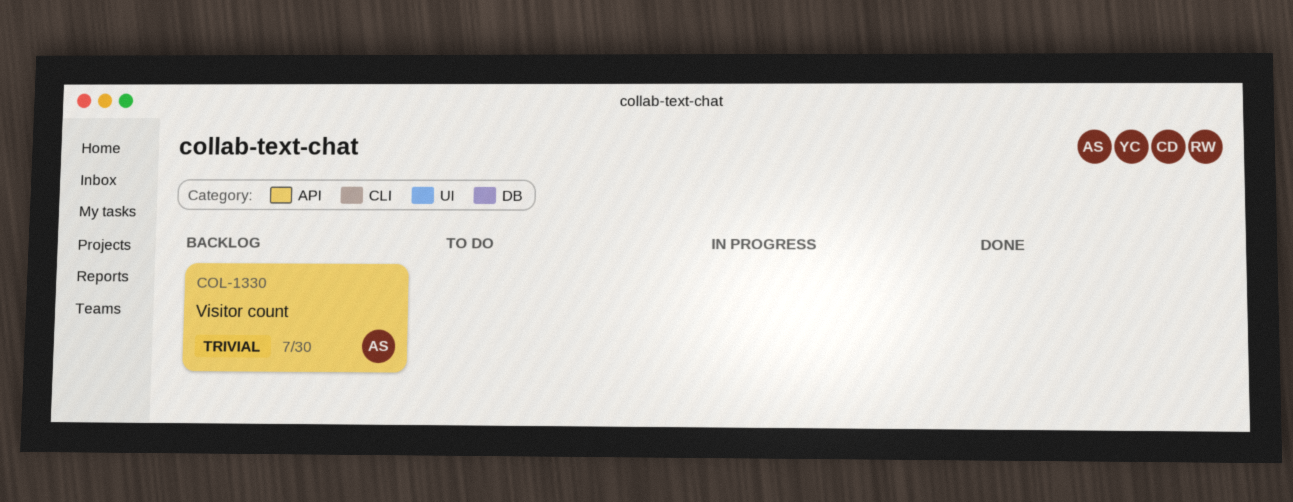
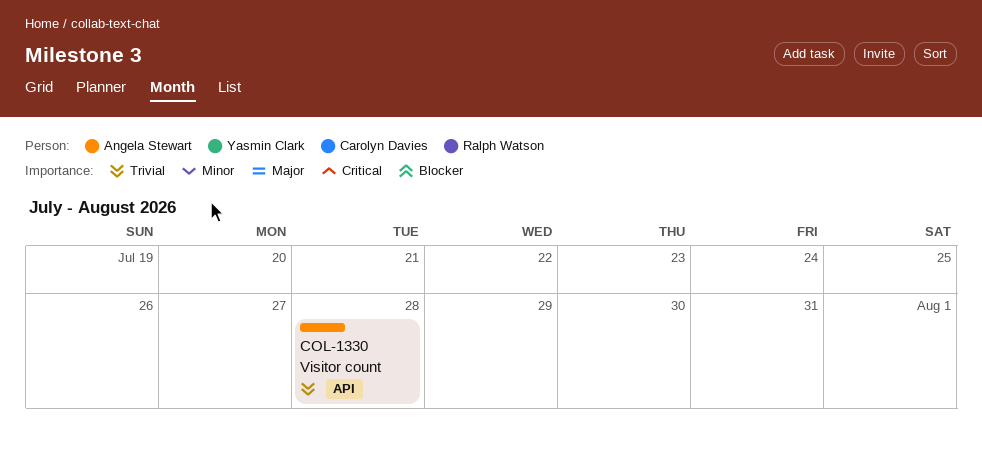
COL-1330, due: Jul 30 -> Jul 28

